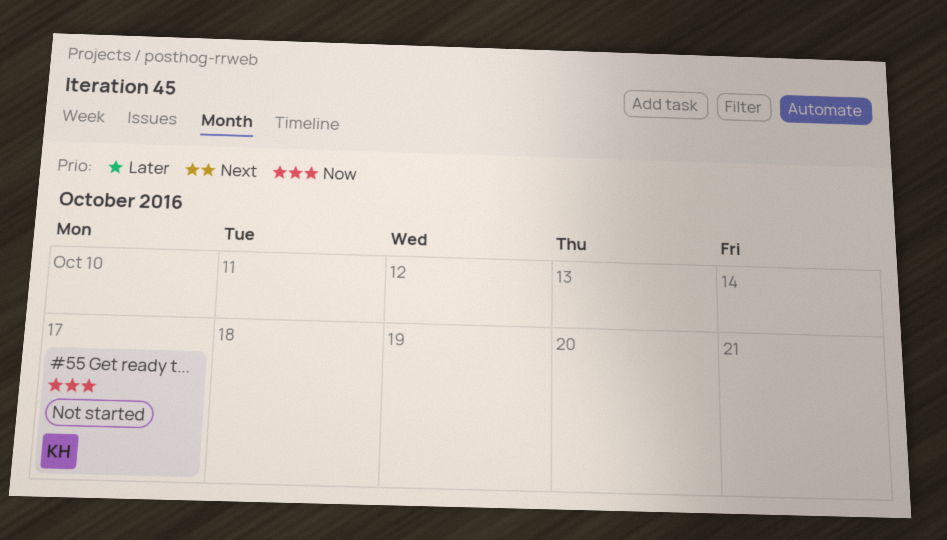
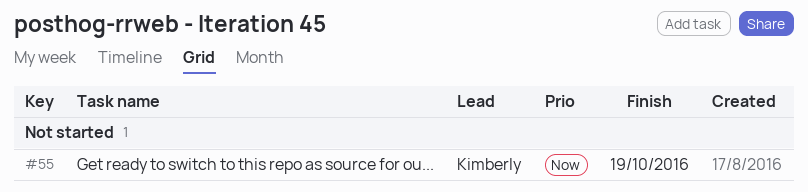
#55, due: Oct 17 -> Oct 19

